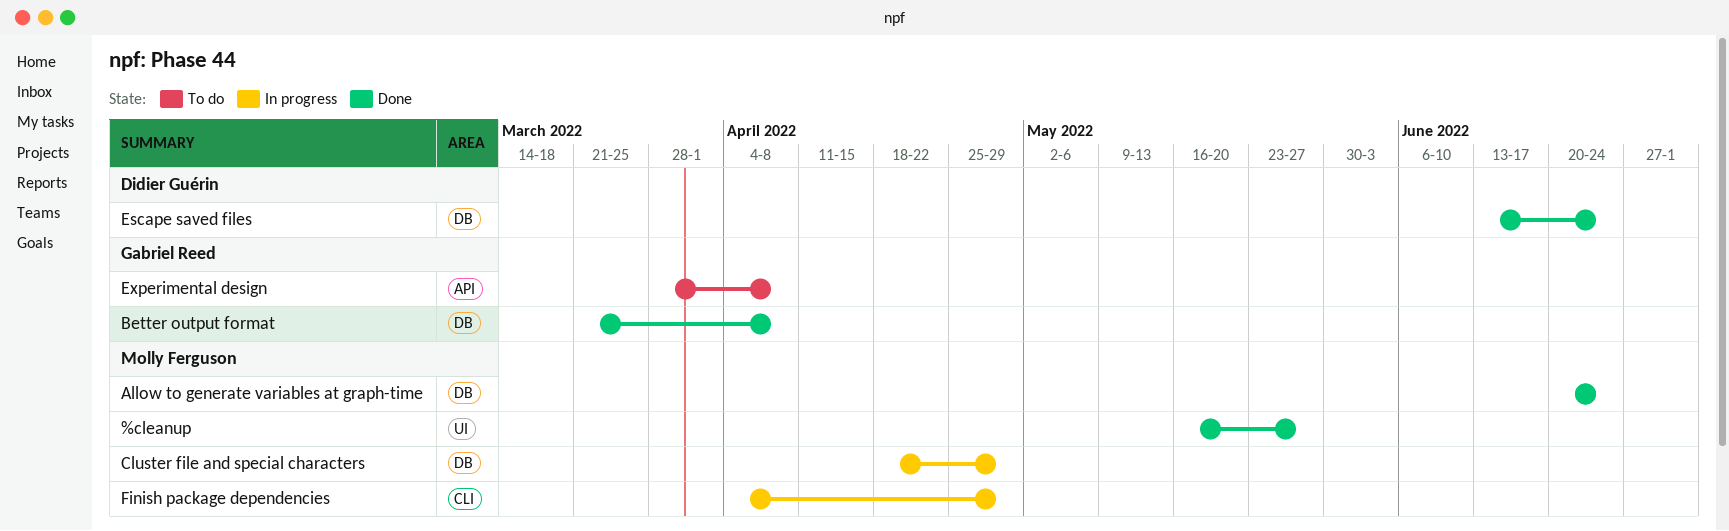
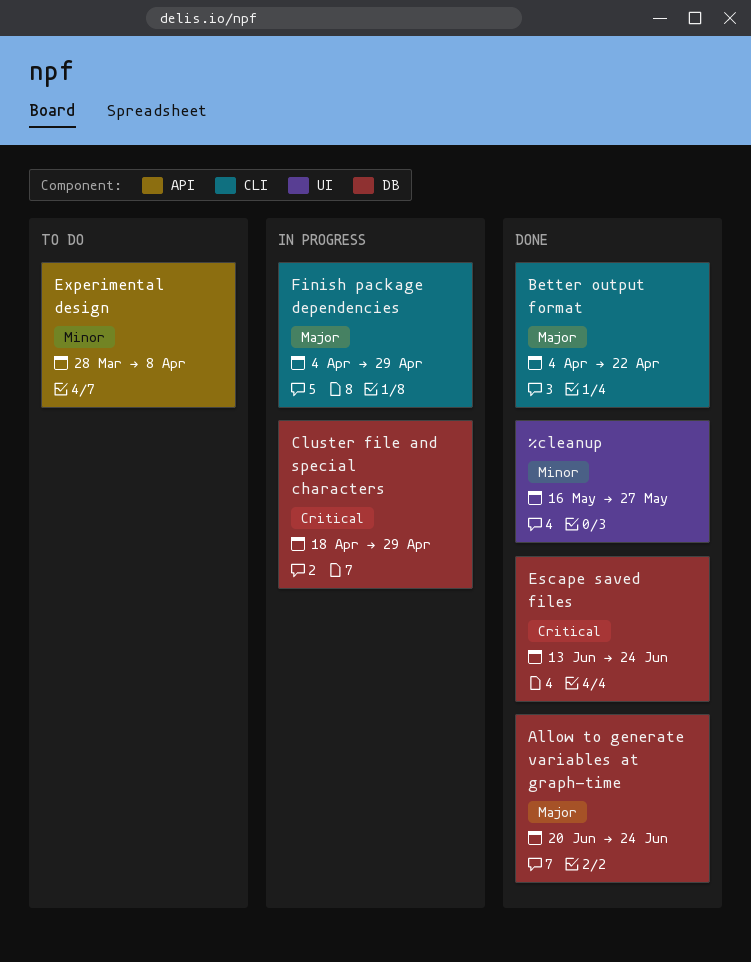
Better output format, label: DB -> CLI
Better output format, start: Mar 21 -> Apr 4
Better output format, due: Apr 8 -> Apr 22

